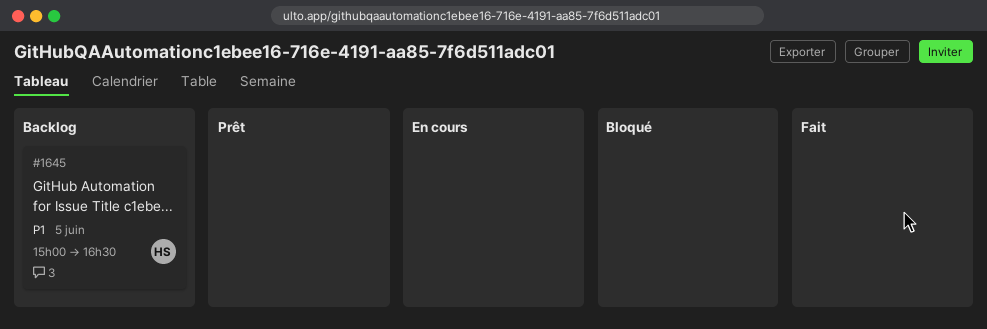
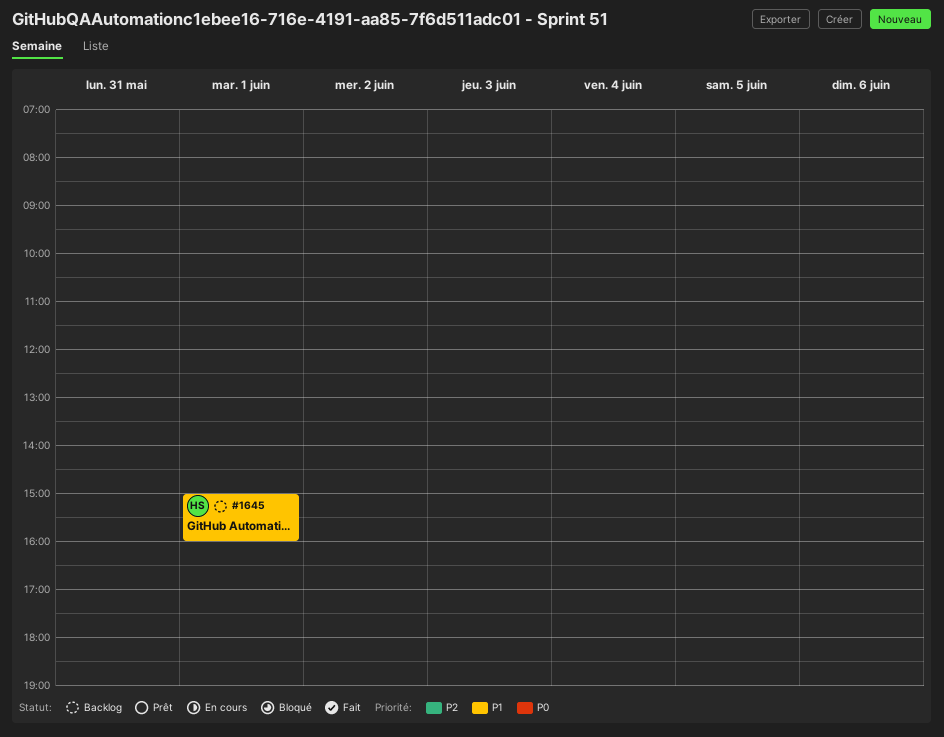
#1645, day: Jun 5 -> Jun 1
#1645, ends: 16:30 -> 16:00

